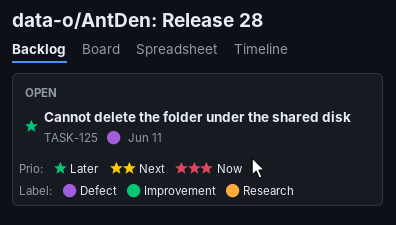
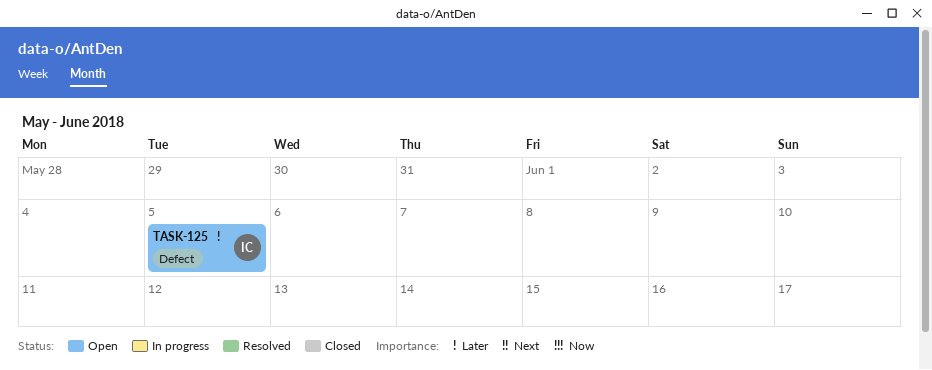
TASK-125, due: Jun 11 -> Jun 5

